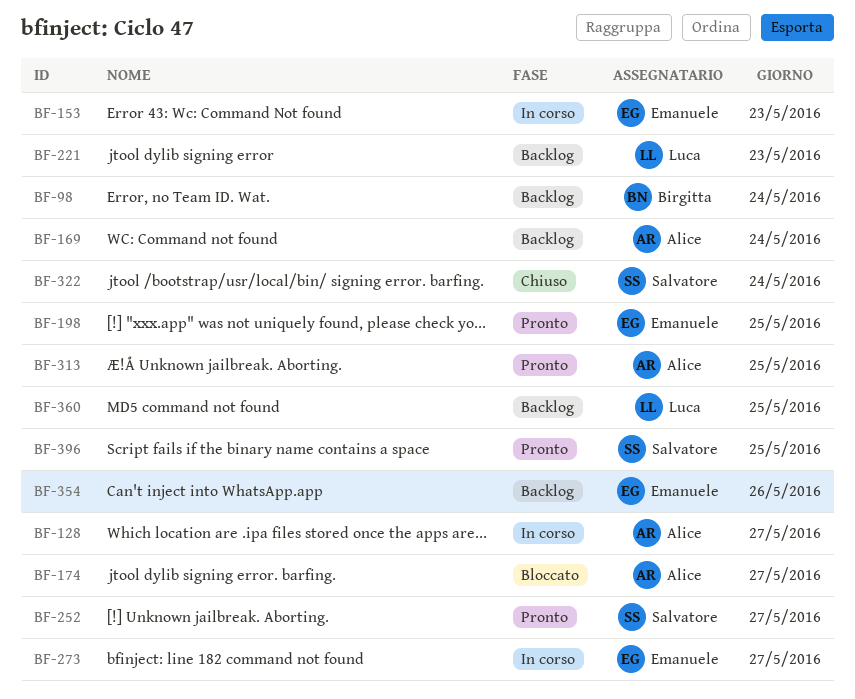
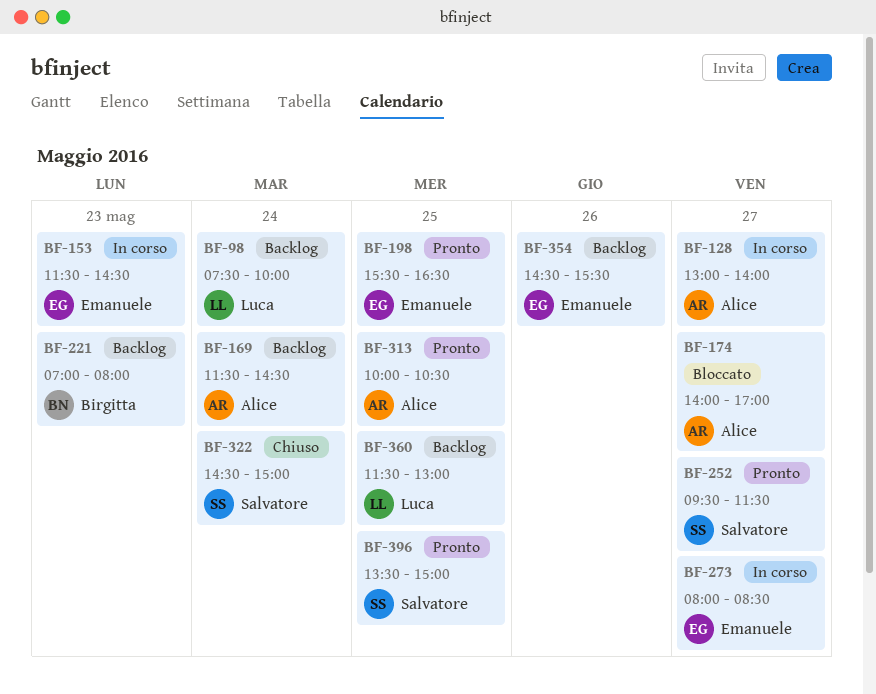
BF-98, owner: Birgitta -> Luca
BF-221, owner: Luca -> Birgitta

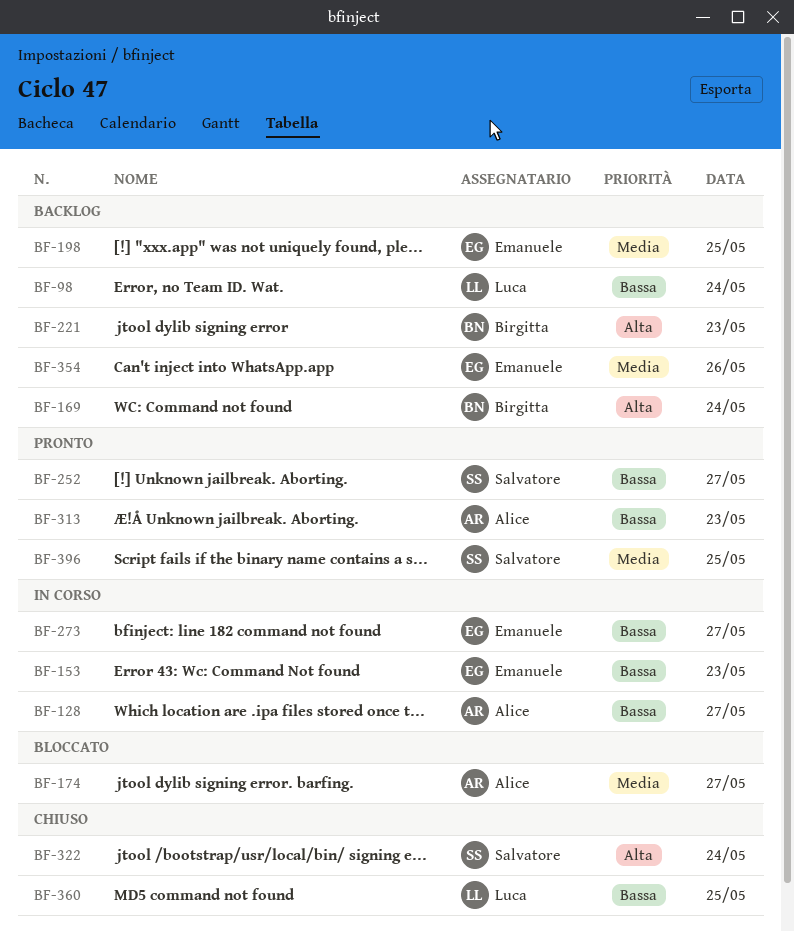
BF-169, owner: Alice -> Birgitta
BF-198, status: Pronto -> Backlog
BF-313, day: May 25 -> May 23
BF-360, status: Backlog -> Chiuso

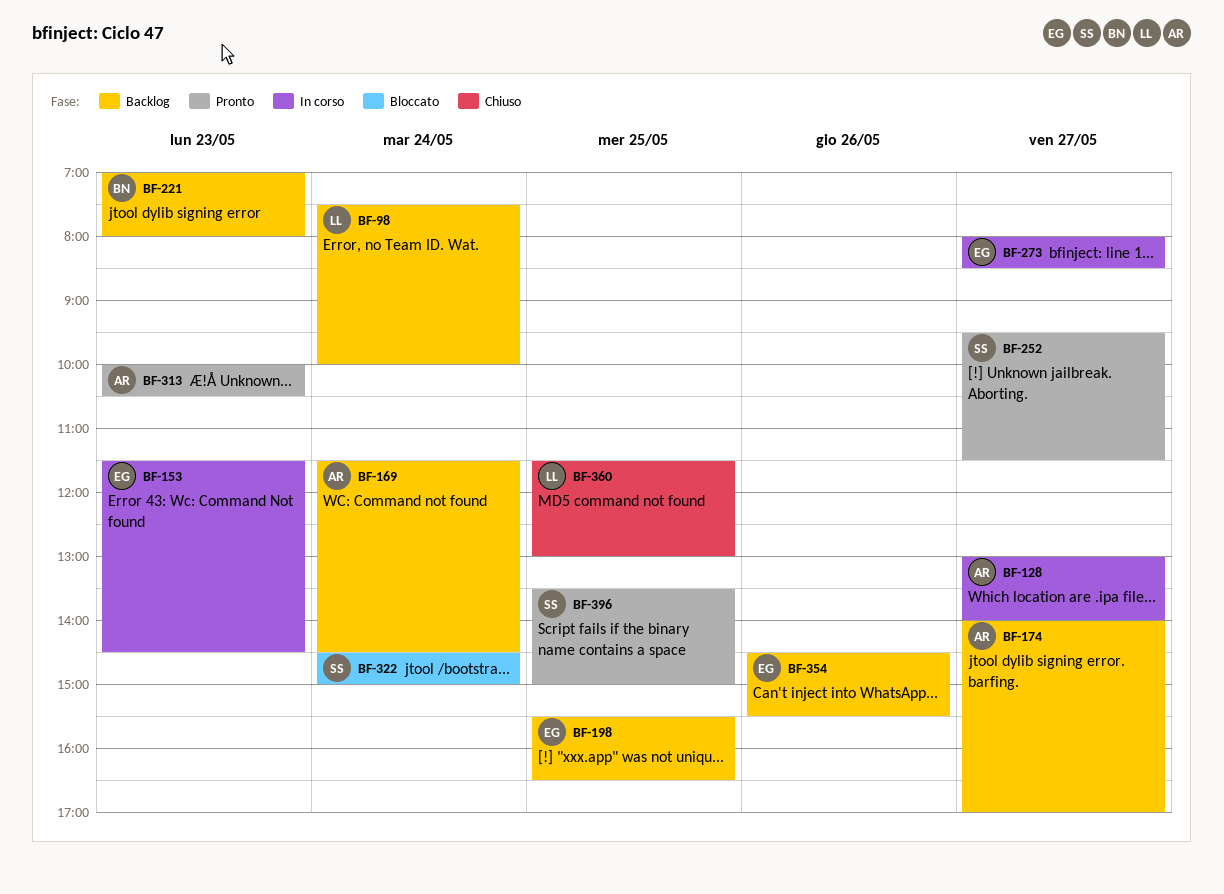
BF-169, owner: Birgitta -> Alice
BF-174, status: Bloccato -> Backlog
BF-322, status: Chiuso -> Bloccato

